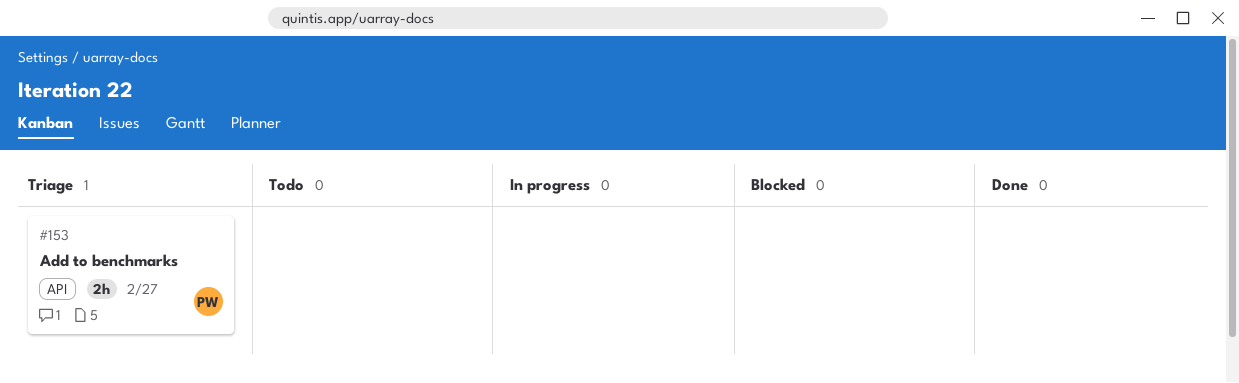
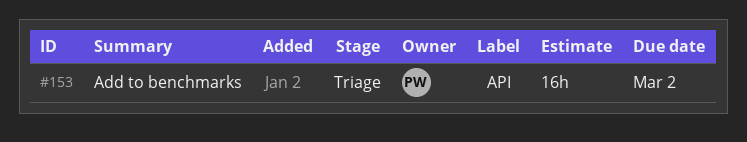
#153, estimate: 2h -> 16h
#153, due: Feb 27 -> Mar 2

